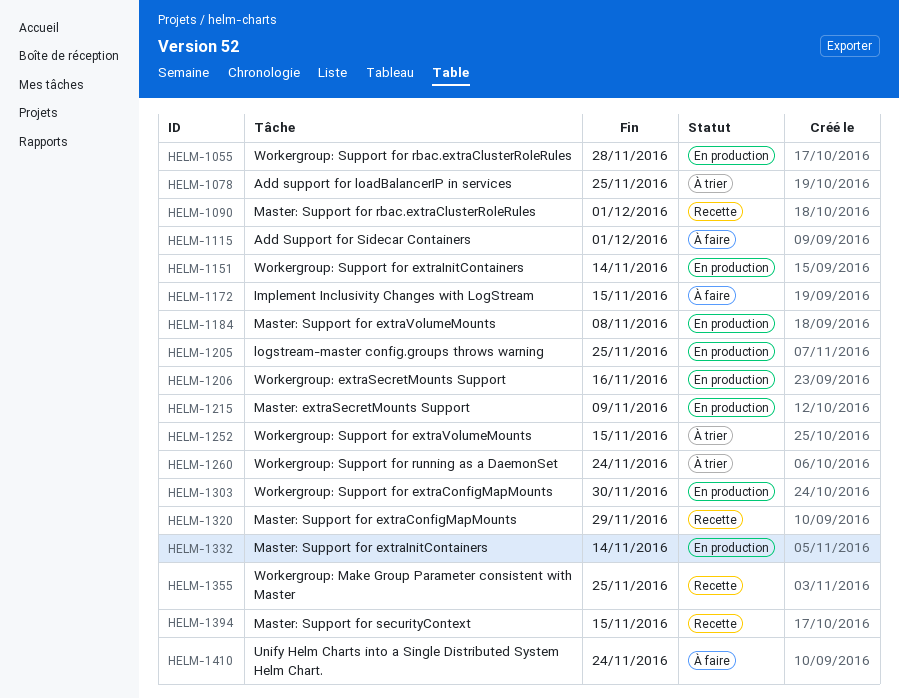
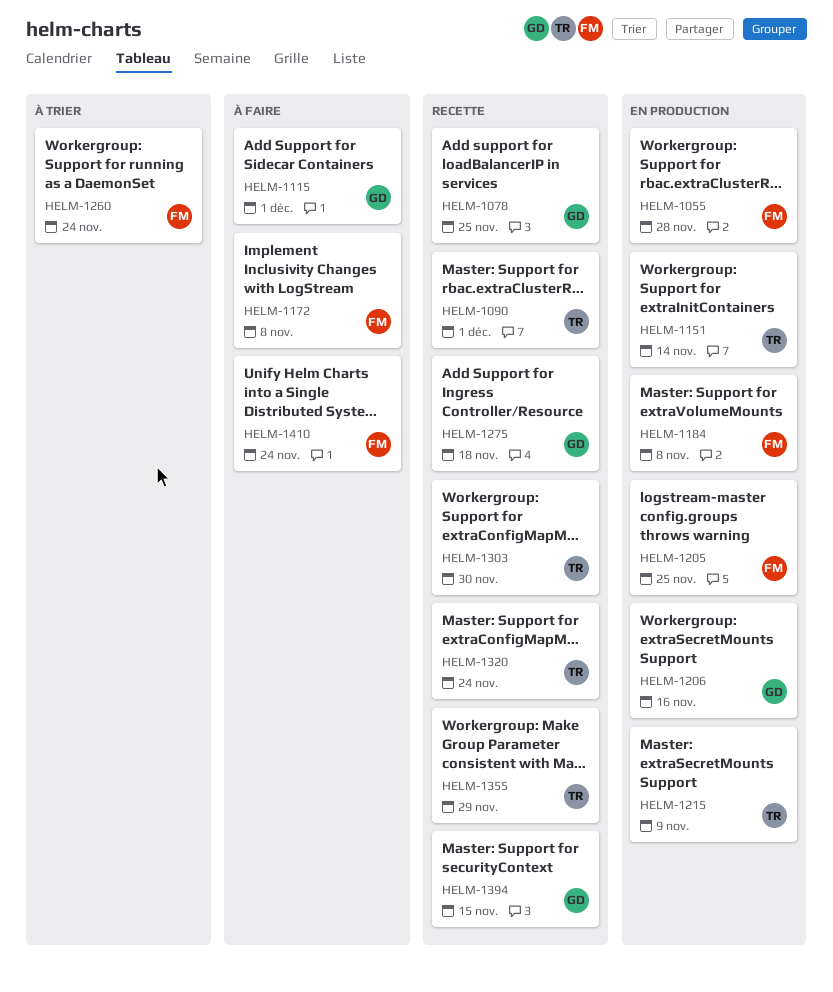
HELM-1078, status: À trier -> Recette
HELM-1172, due: Nov 15 -> Nov 8
HELM-1252: present -> none
HELM-1275: none -> present
HELM-1303, status: En production -> Recette
HELM-1320, due: Nov 29 -> Nov 24
HELM-1332: present -> none
HELM-1355, due: Nov 25 -> Nov 29

